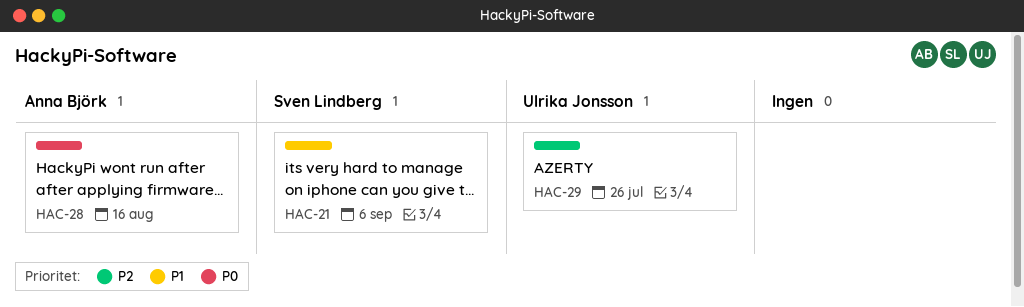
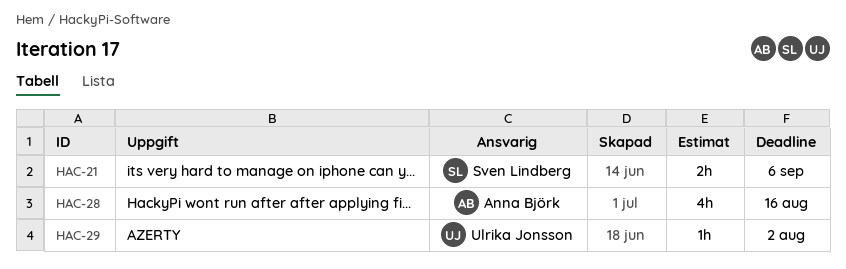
HAC-29, due: Jul 26 -> Aug 2

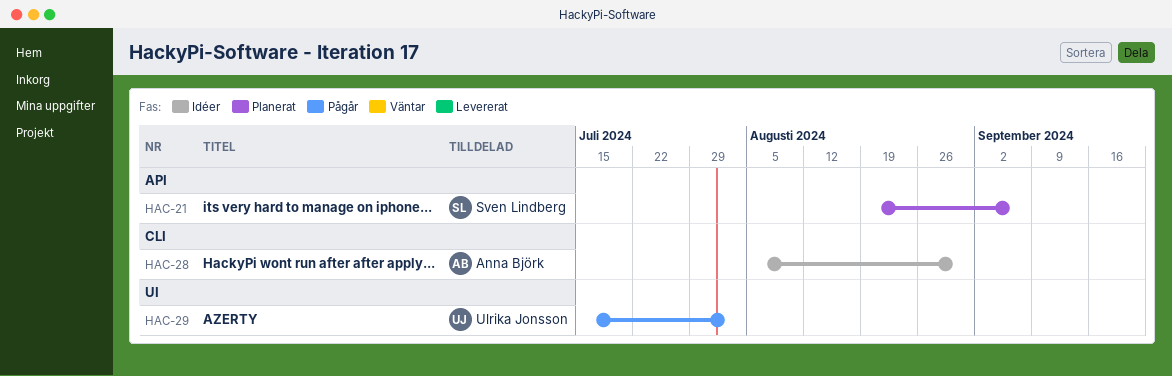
HAC-28, due: Aug 16 -> Aug 30

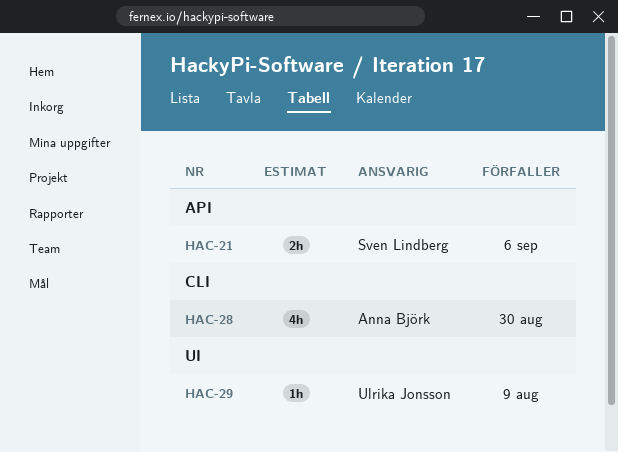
HAC-29, due: Aug 2 -> Aug 9

